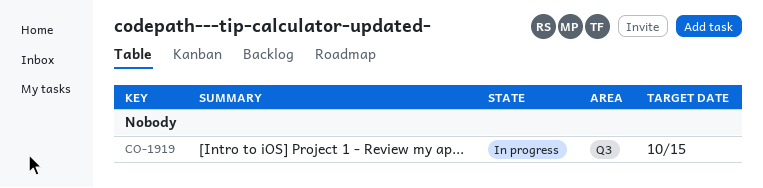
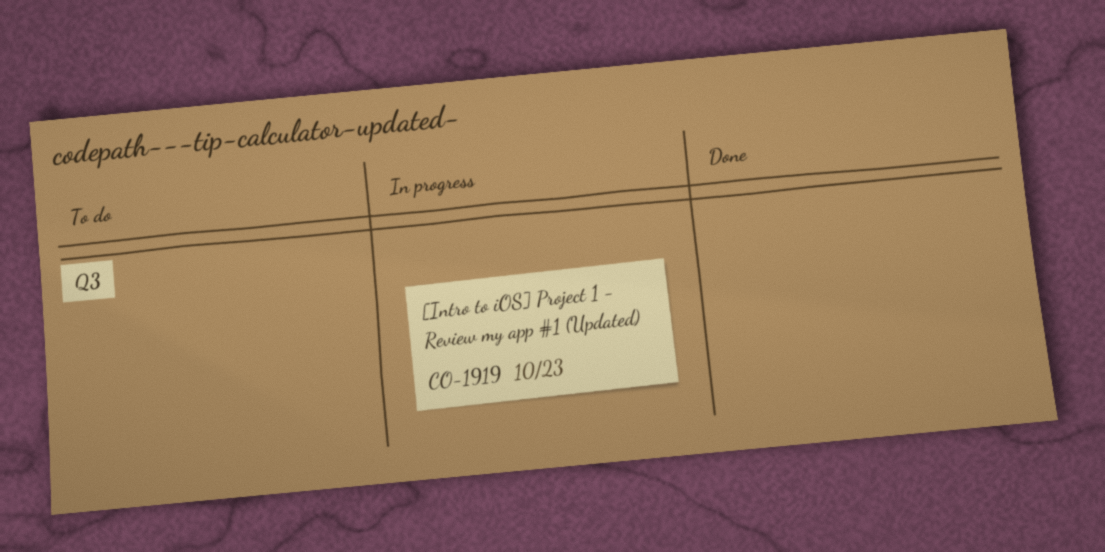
CO-1919, due: Oct 15 -> Oct 23

